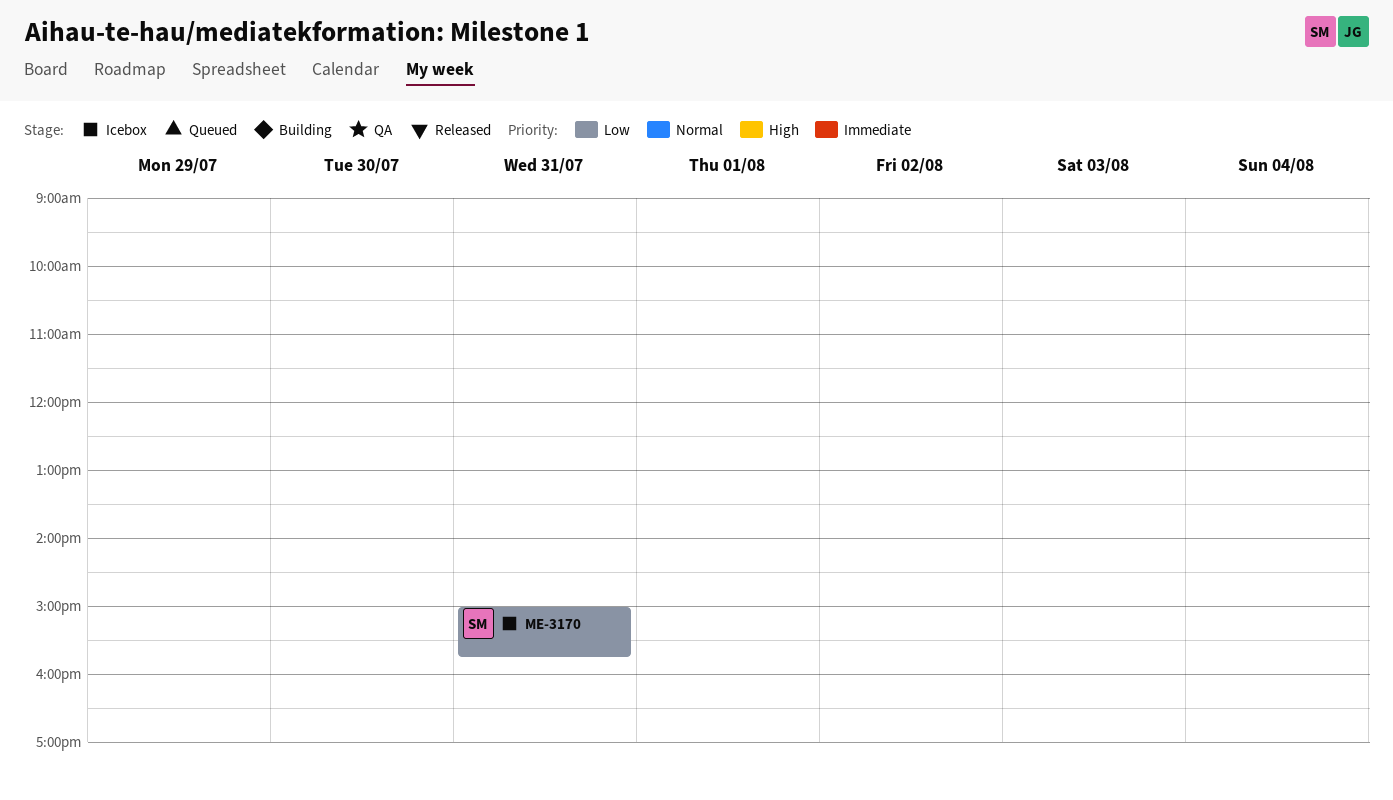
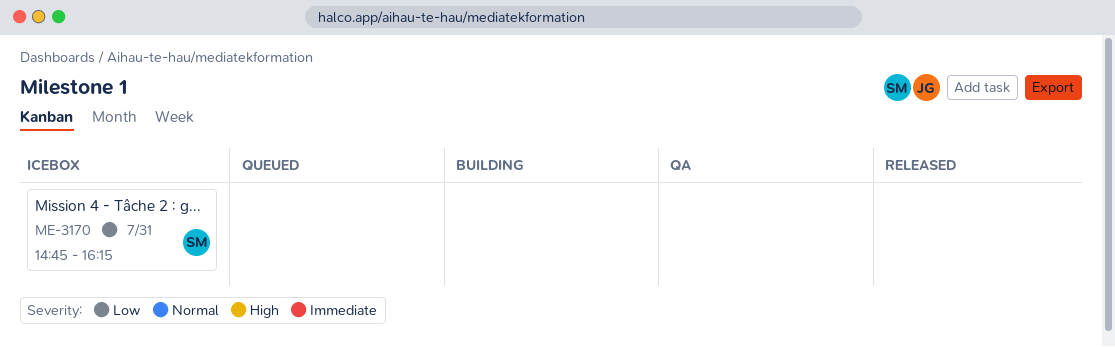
ME-3170, begins: 15:00 -> 14:45
ME-3170, ends: 15:45 -> 16:15

